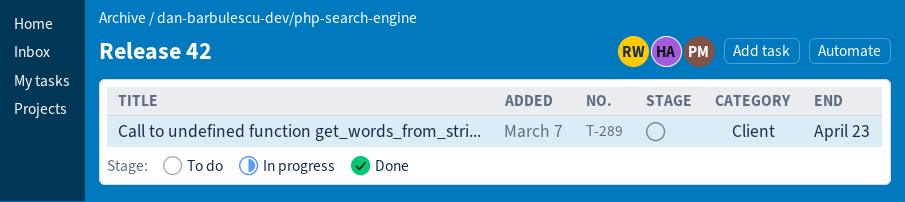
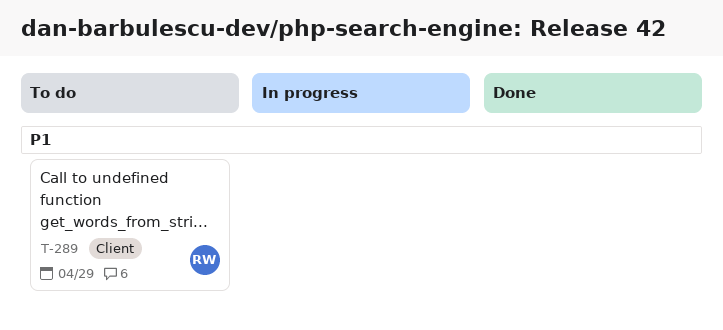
T-289, due: Apr 23 -> Apr 29

